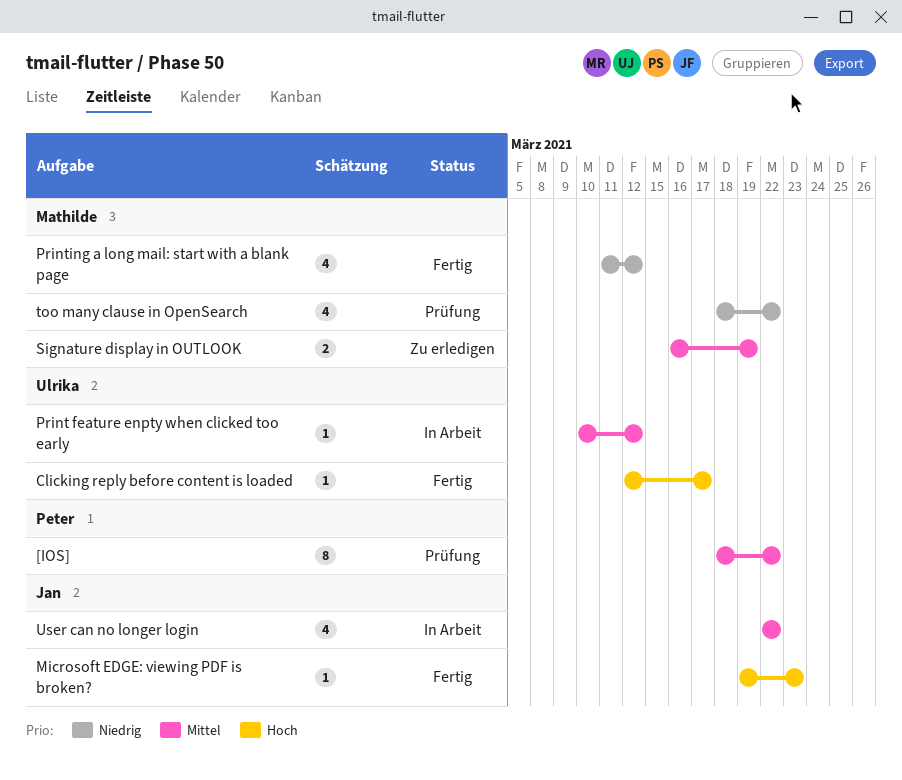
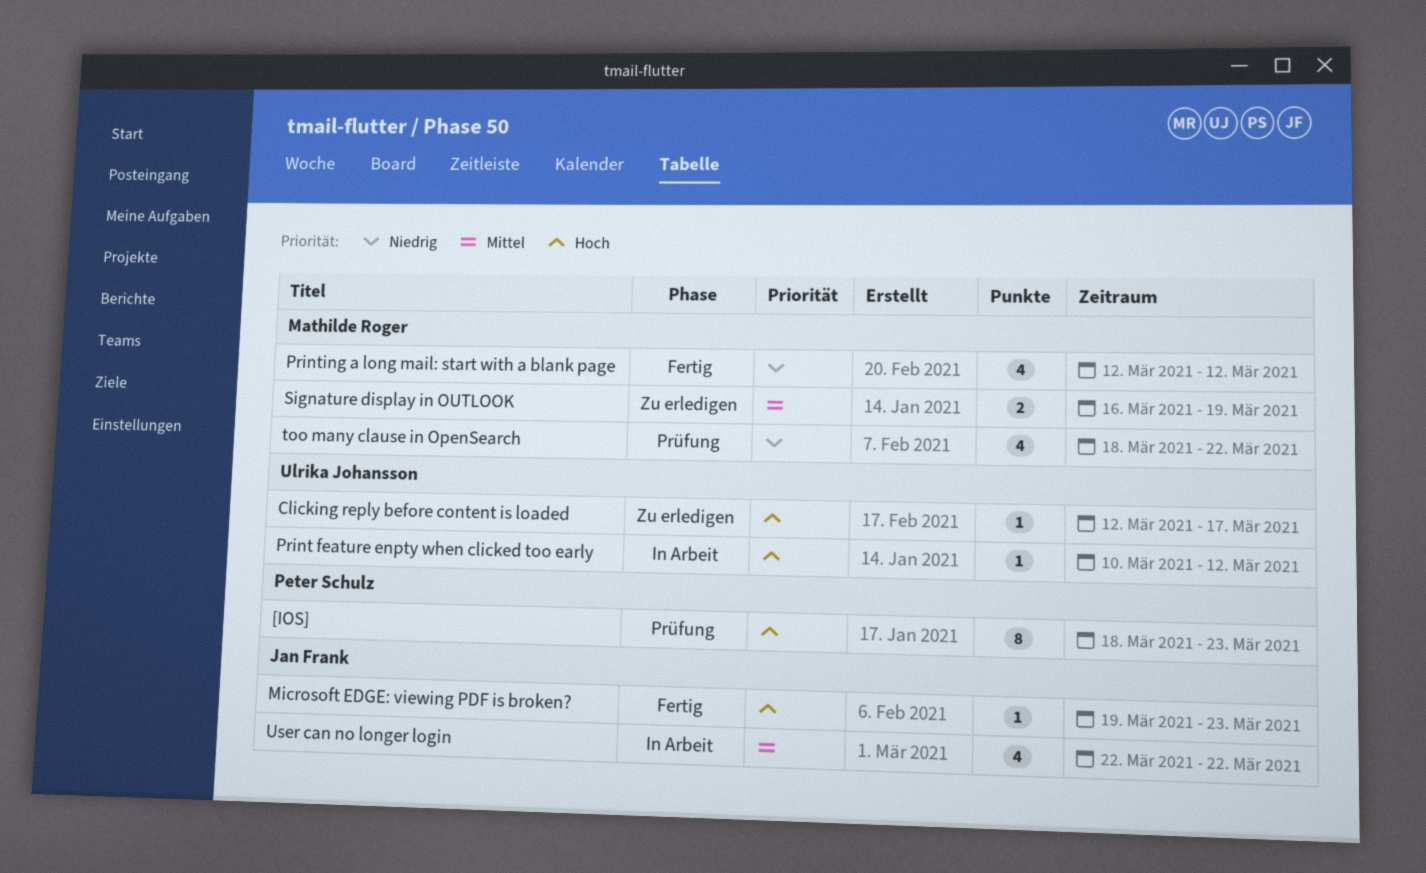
[IOS], priority: Mittel -> Hoch
[IOS], due: Mar 22 -> Mar 23
Clicking reply before content is loaded, status: Fertig -> Zu erledigen
Print feature enpty when clicked too early, priority: Mittel -> Hoch
Printing a long mail: start with a blank page, start: Mar 11 -> Mar 12

